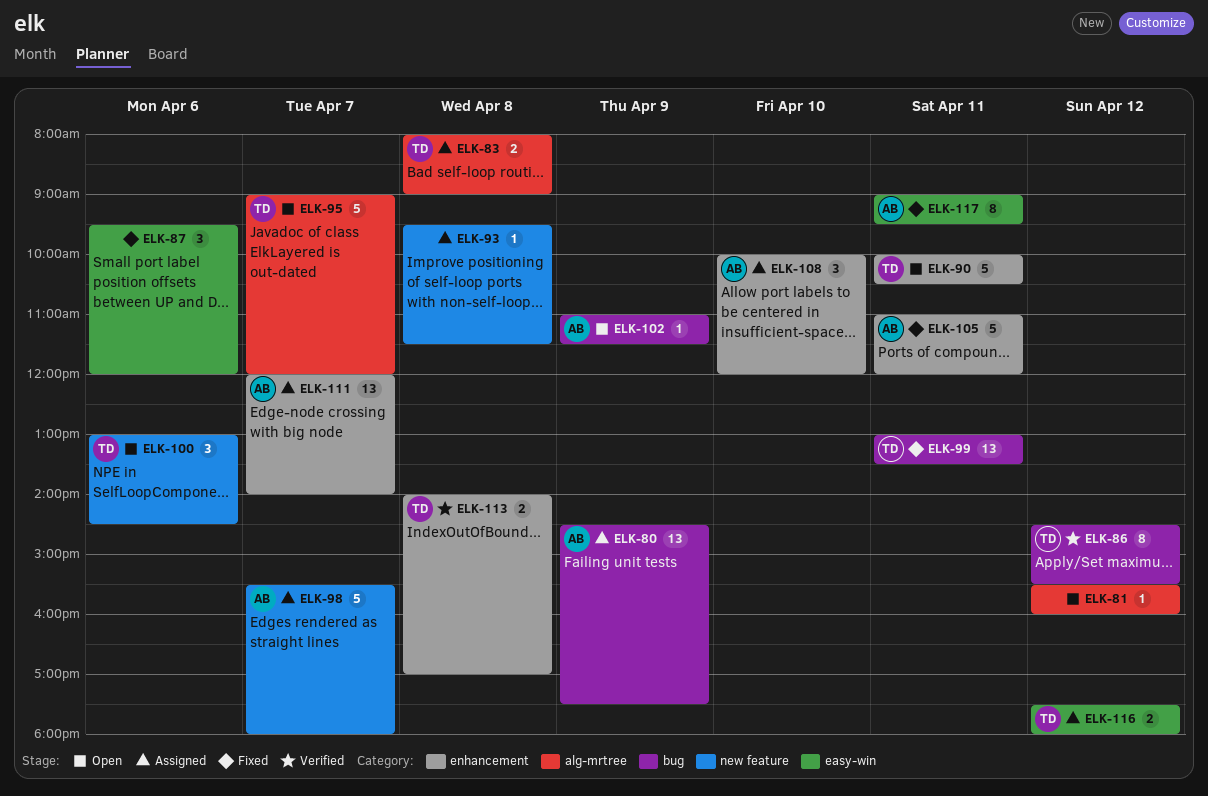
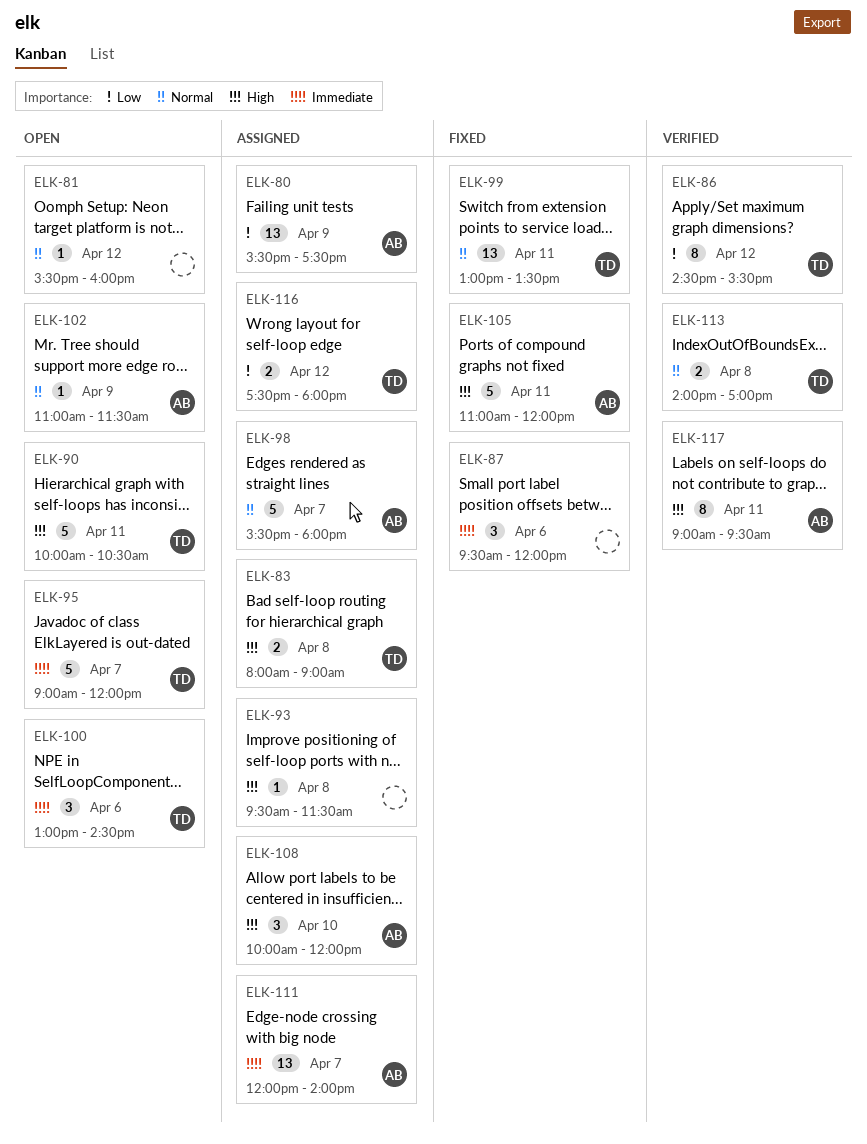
ELK-80, begins: 14:30 -> 15:30
ELK-117, status: Fixed -> Verified

